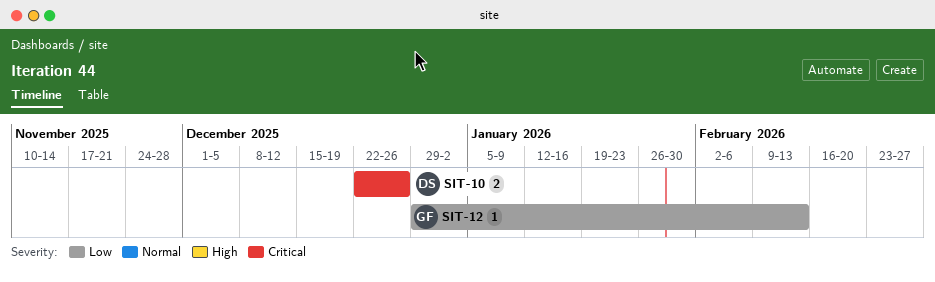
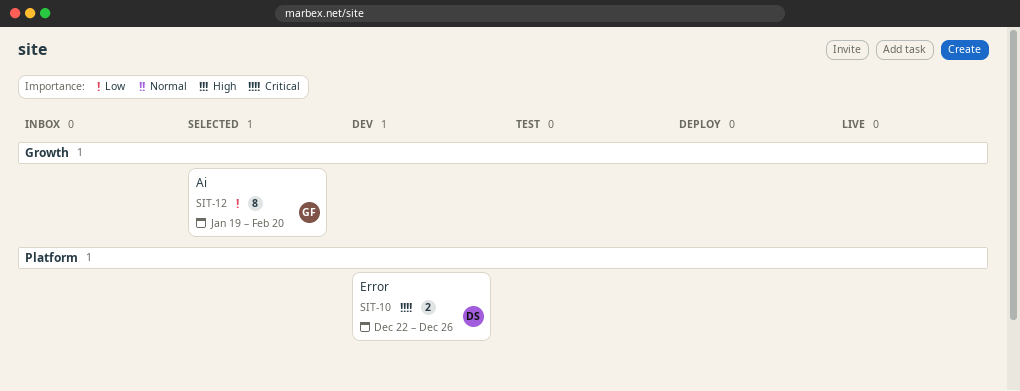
SIT-12, estimate: 1 -> 8
SIT-12, start: Dec 29 -> Jan 19
SIT-12, due: Feb 13 -> Feb 20

